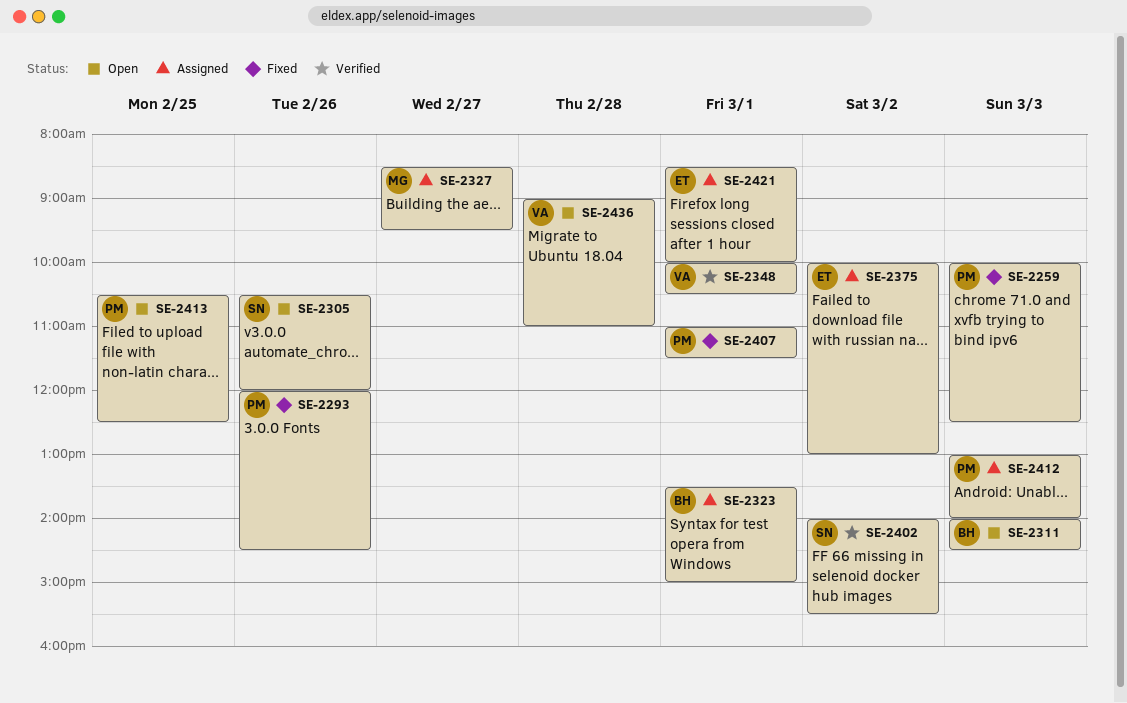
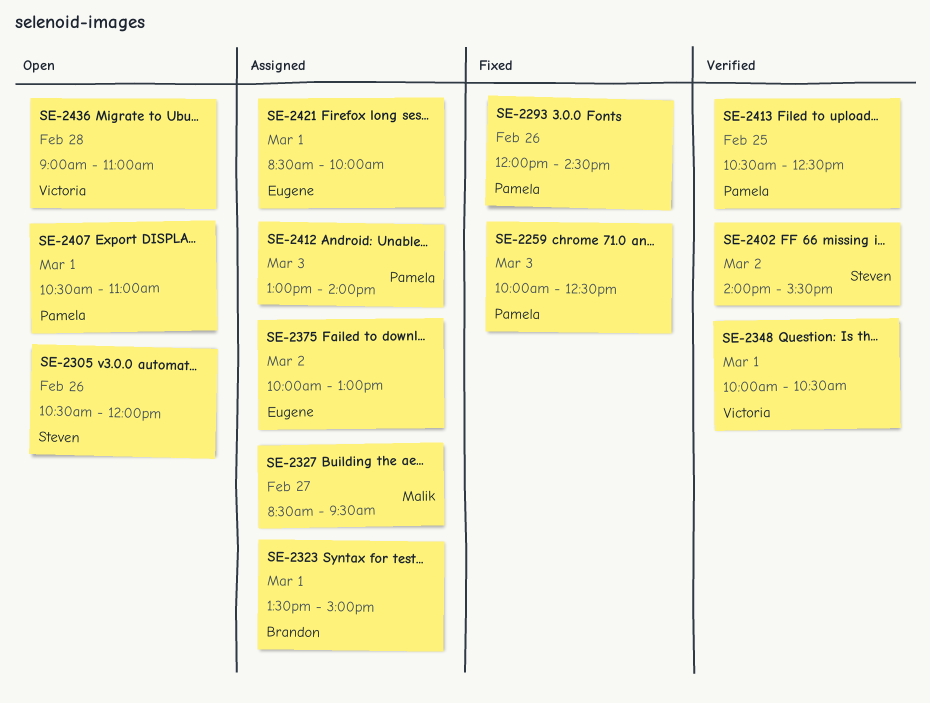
SE-2311: present -> none
SE-2407, status: Fixed -> Open
SE-2407, begins: 11:00 -> 10:30
SE-2407, ends: 11:30 -> 11:00
SE-2413, status: Open -> Verified

